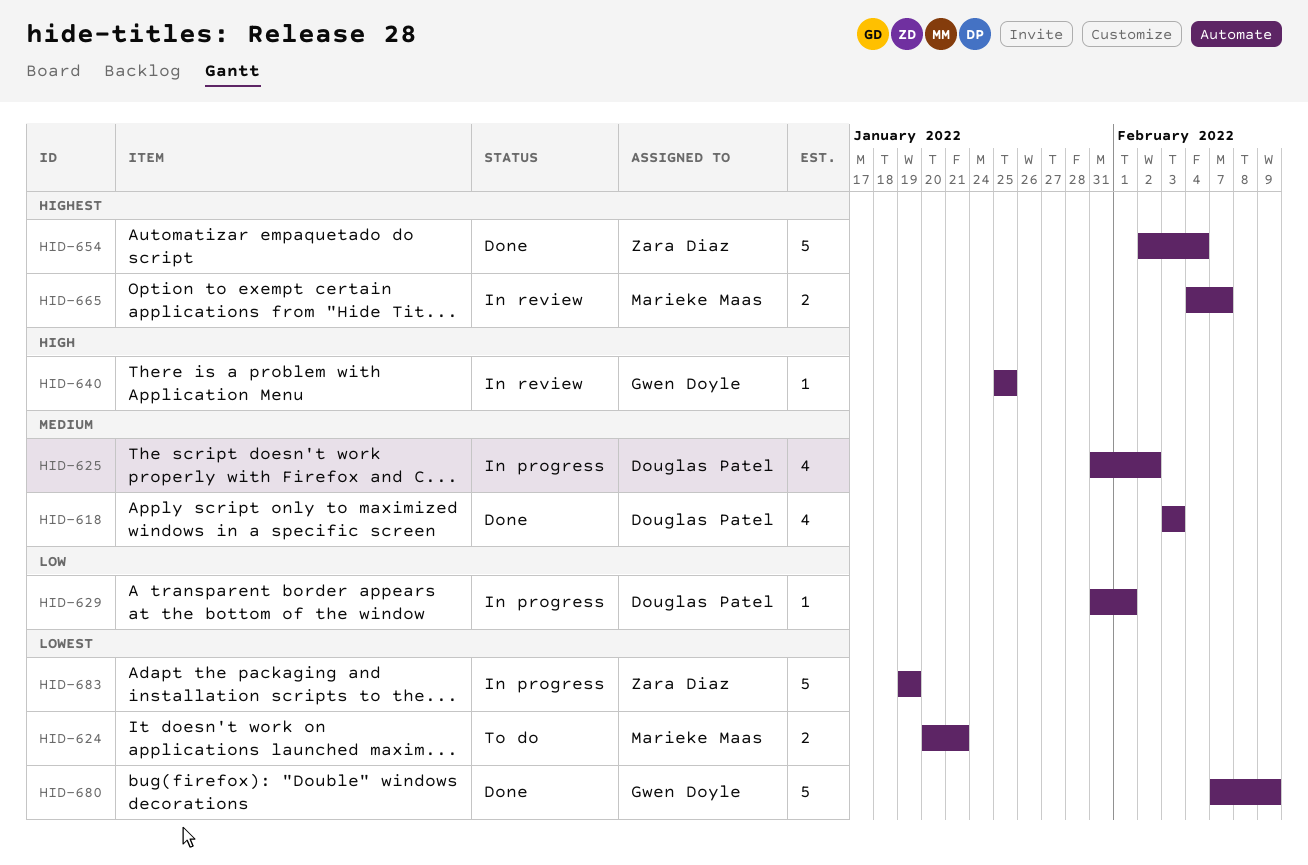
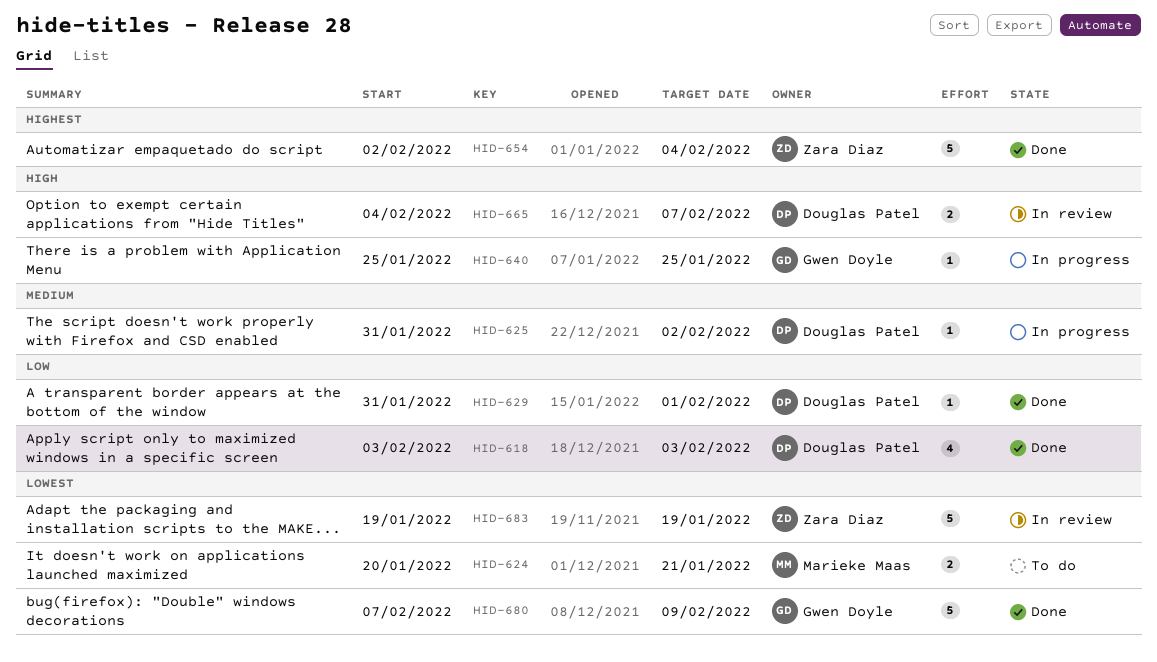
HID-618, priority: Medium -> Low
HID-625, estimate: 4 -> 1
HID-629, status: In progress -> Done
HID-640, status: In review -> In progress
HID-665, owner: Marieke Maas -> Douglas Patel
HID-665, priority: Highest -> High
HID-683, status: In progress -> In review

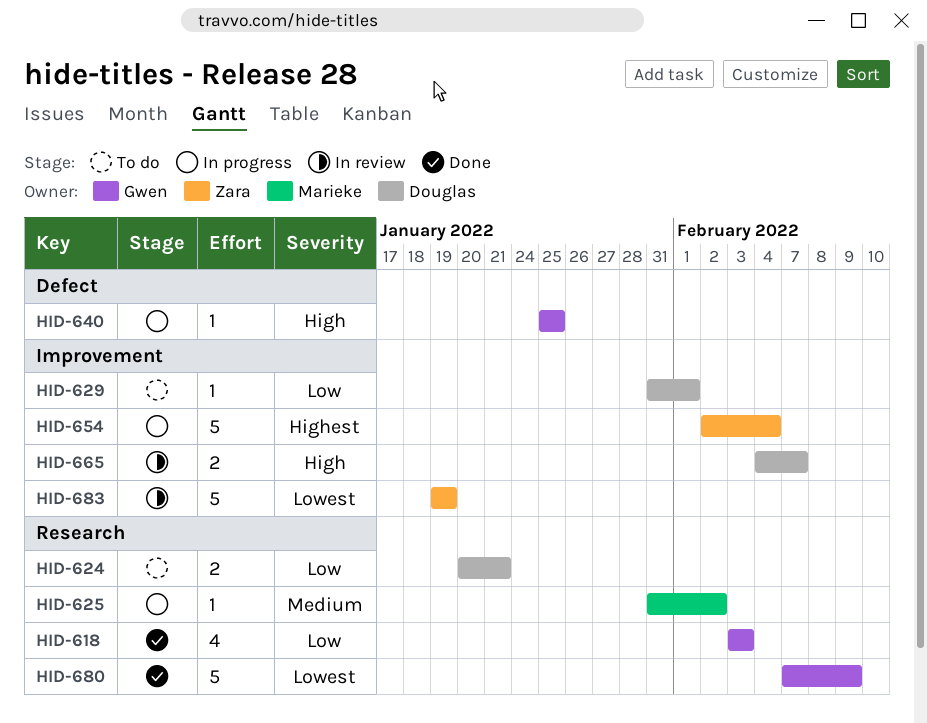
HID-618, owner: Douglas Patel -> Gwen Doyle
HID-624, owner: Marieke Maas -> Douglas Patel
HID-624, priority: Lowest -> Low
HID-625, owner: Douglas Patel -> Marieke Maas
HID-629, status: Done -> To do
HID-654, status: Done -> In progress

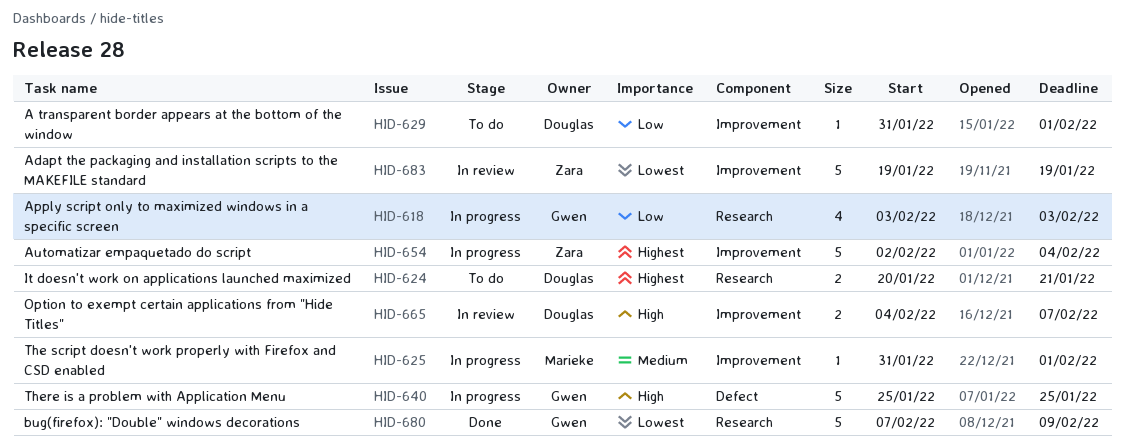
HID-618, status: Done -> In progress
HID-624, priority: Low -> Highest
HID-625, label: Research -> Improvement
HID-625, due: Feb 2 -> Feb 1
HID-640, estimate: 1 -> 5

